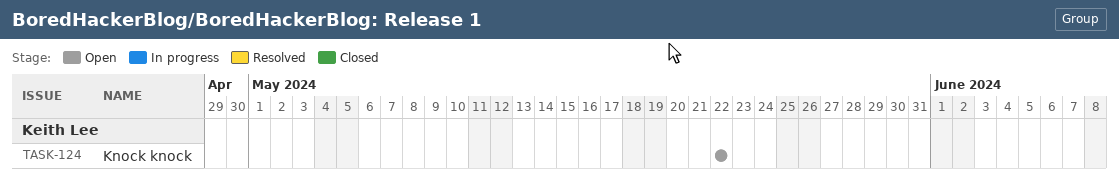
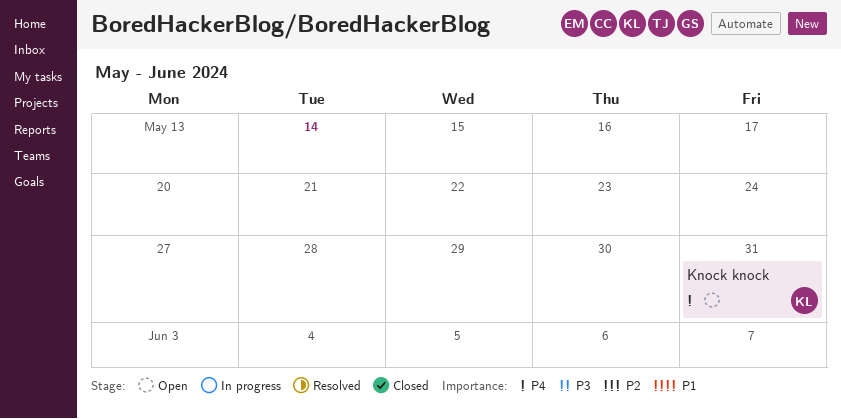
Knock knock, due: May 22 -> May 31

